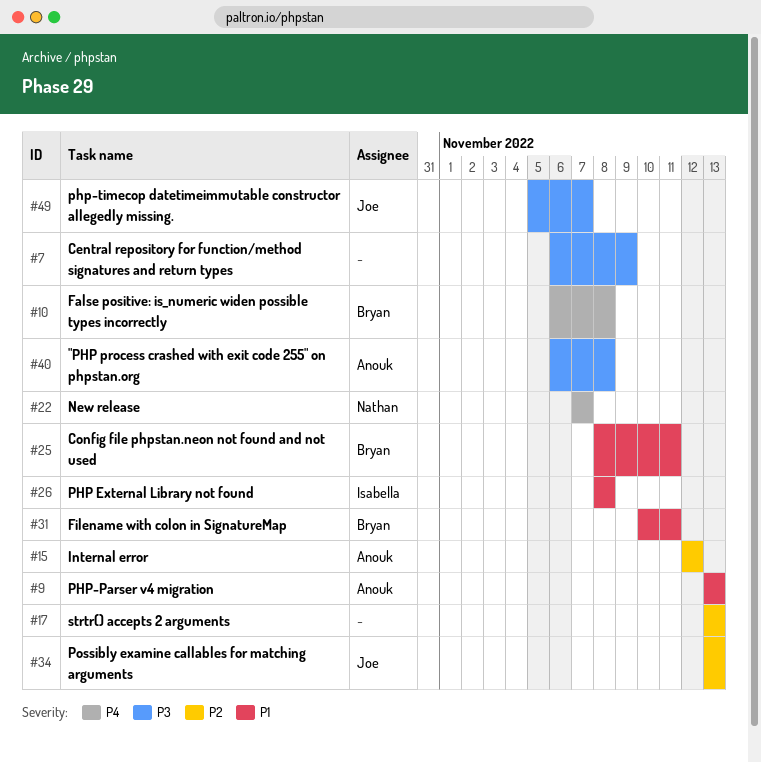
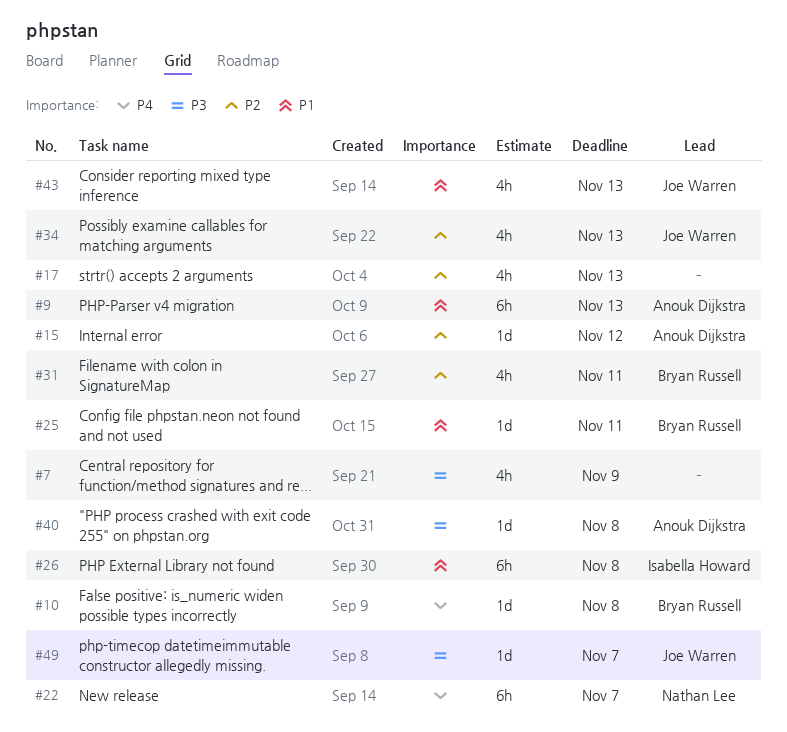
#31, priority: P1 -> P2
#43: none -> present

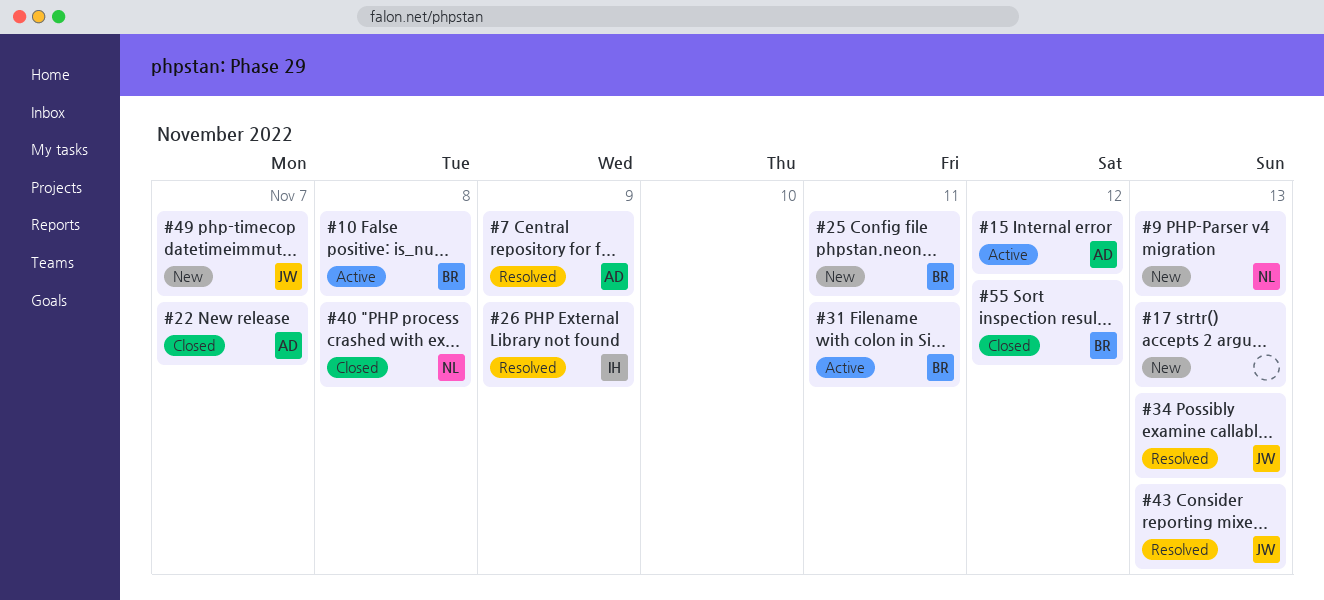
#7, owner: none -> Anouk Dijkstra
#9, owner: Anouk Dijkstra -> Nathan Lee
#22, owner: Nathan Lee -> Anouk Dijkstra
#26, due: Nov 8 -> Nov 9
#40, owner: Anouk Dijkstra -> Nathan Lee
#55: none -> present

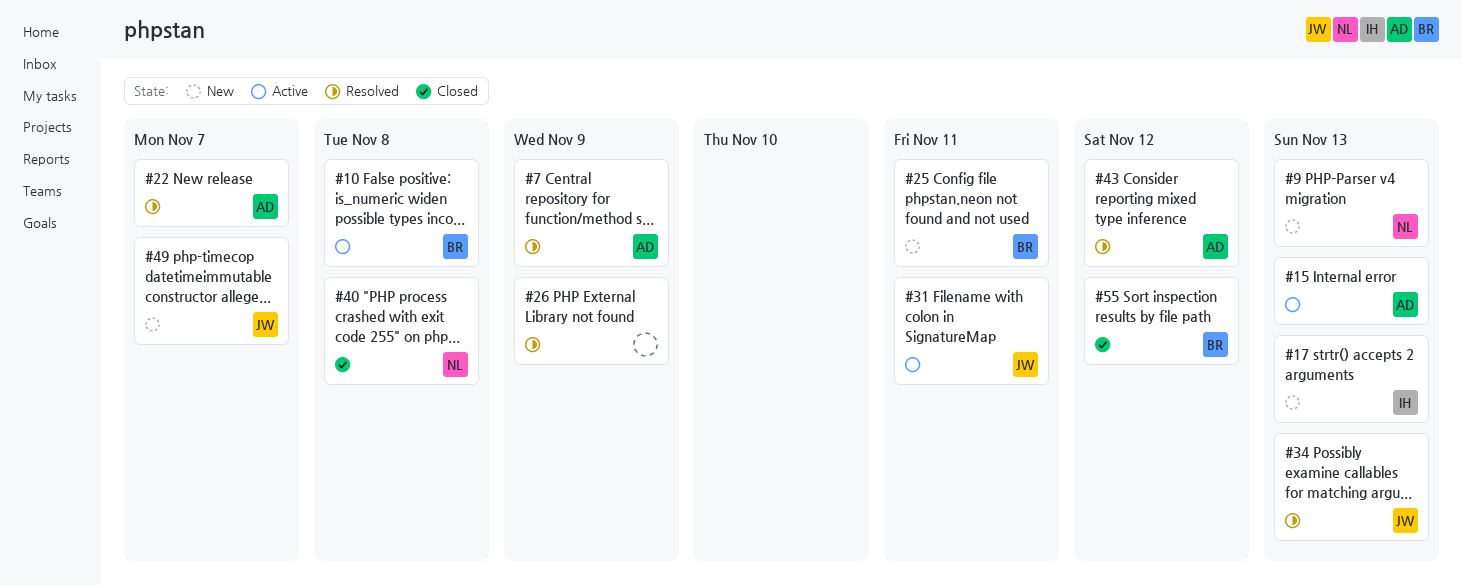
#15, due: Nov 12 -> Nov 13
#17, owner: none -> IH
#22, status: Closed -> Resolved
#26, owner: IH -> none
#31, owner: BR -> JW
#43, owner: JW -> AD
#43, due: Nov 13 -> Nov 12

